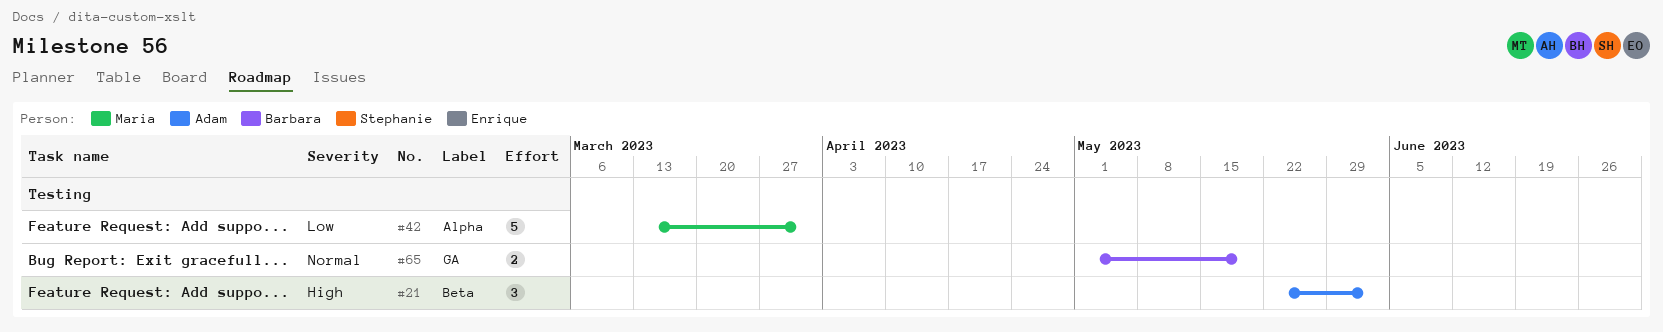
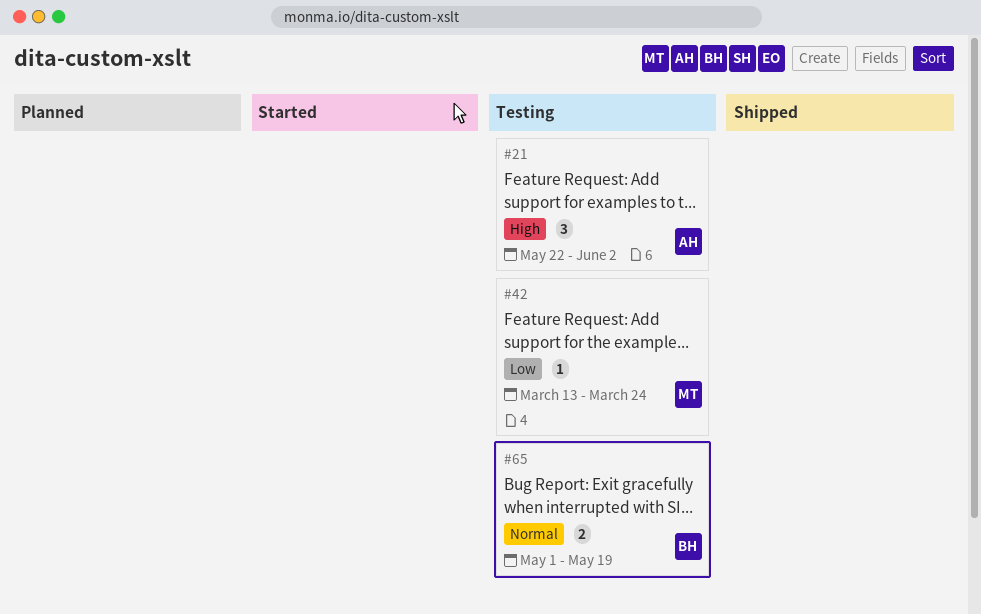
#42, estimate: 5 -> 1
#42, due: Mar 31 -> Mar 24

